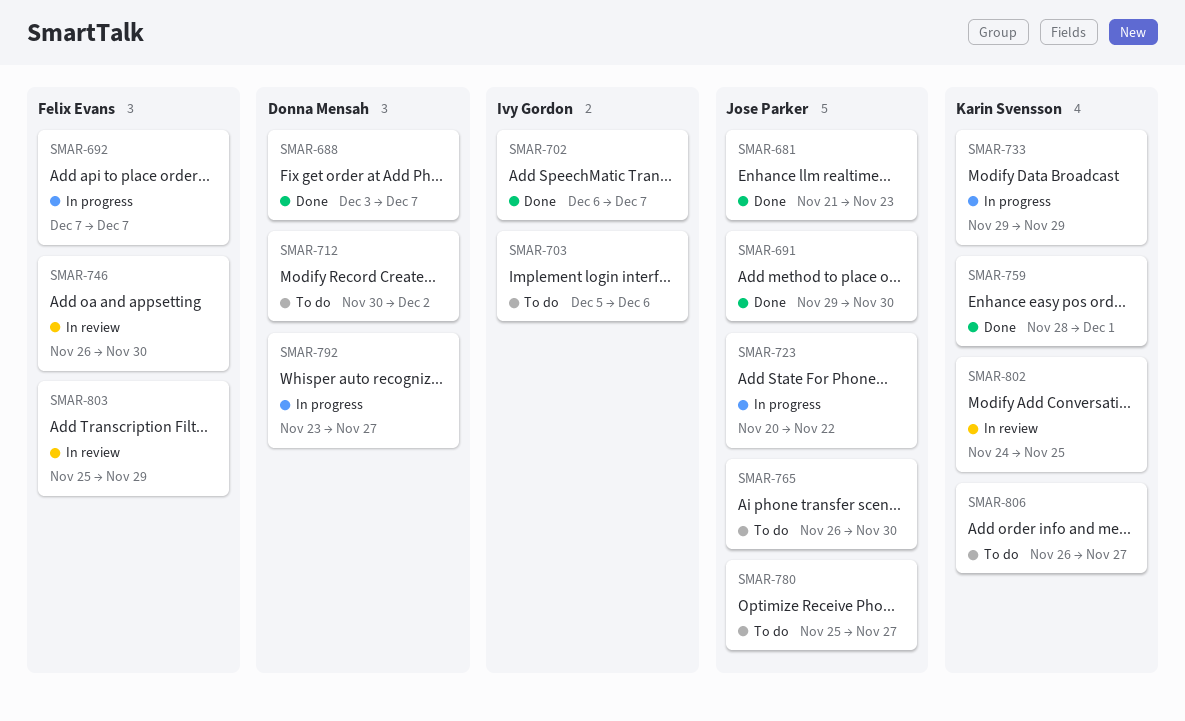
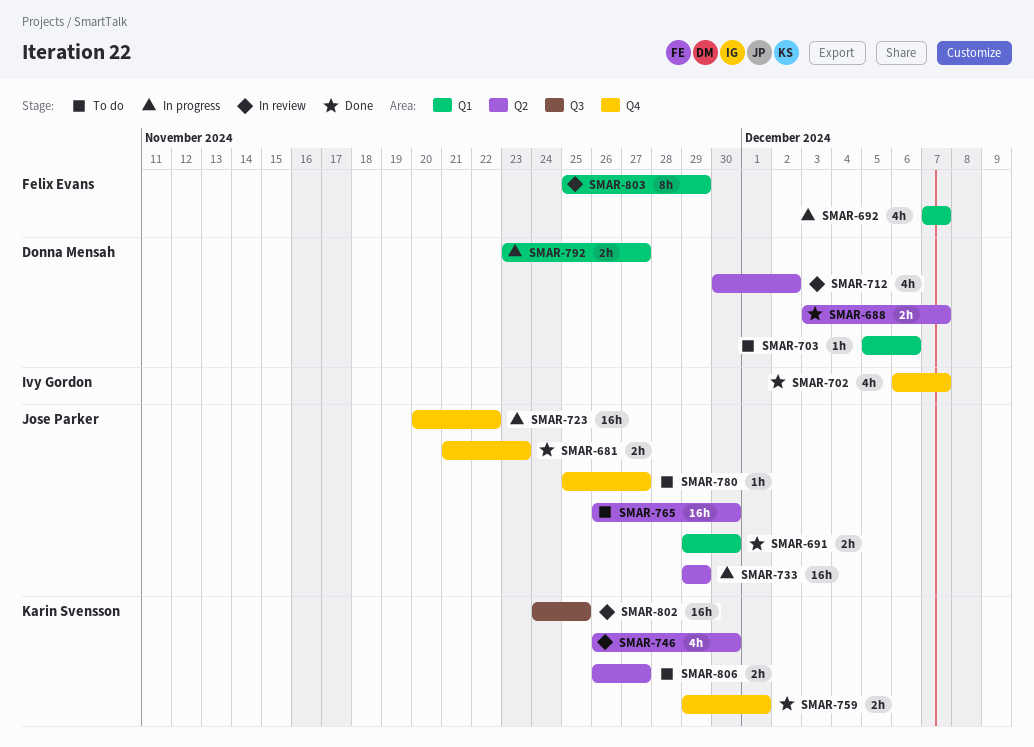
SMAR-703, owner: Ivy Gordon -> Donna Mensah
SMAR-712, status: To do -> In review
SMAR-733, owner: Karin Svensson -> Jose Parker
SMAR-746, owner: Felix Evans -> Karin Svensson
SMAR-759, start: Nov 28 -> Nov 29

